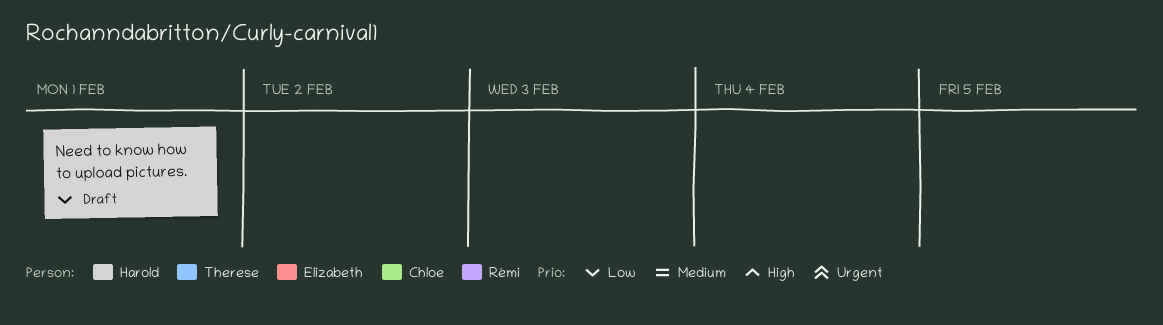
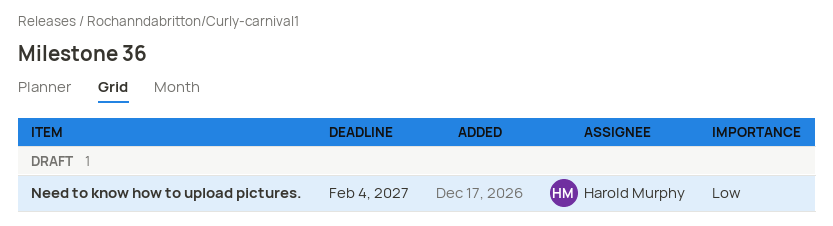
Need to know how to upload pictures., due: Feb 1 -> Feb 4

